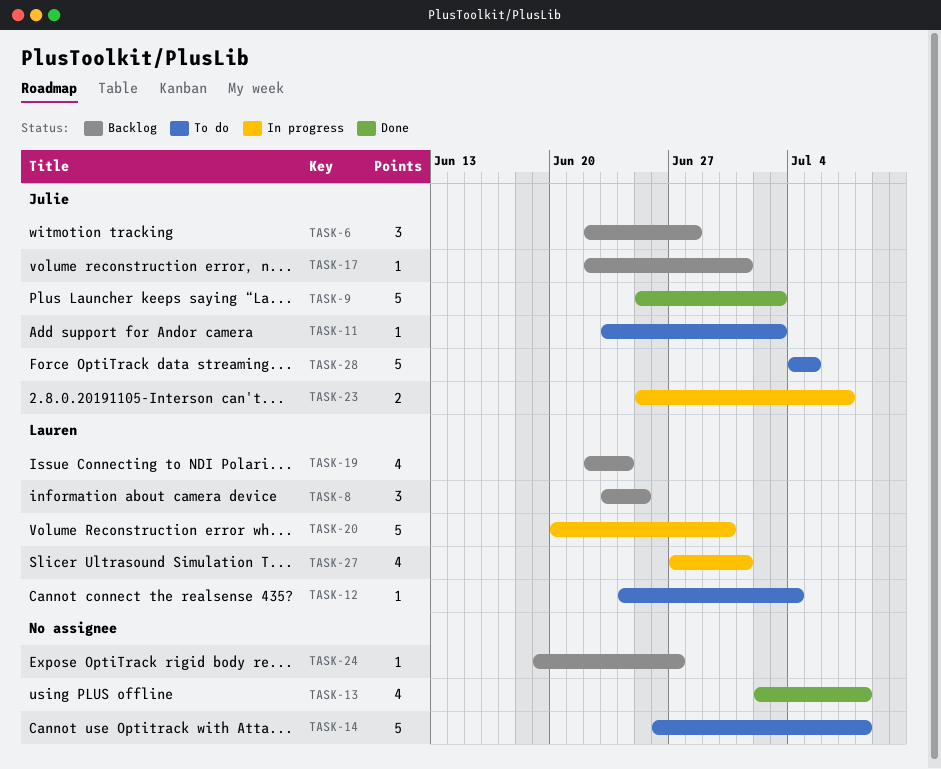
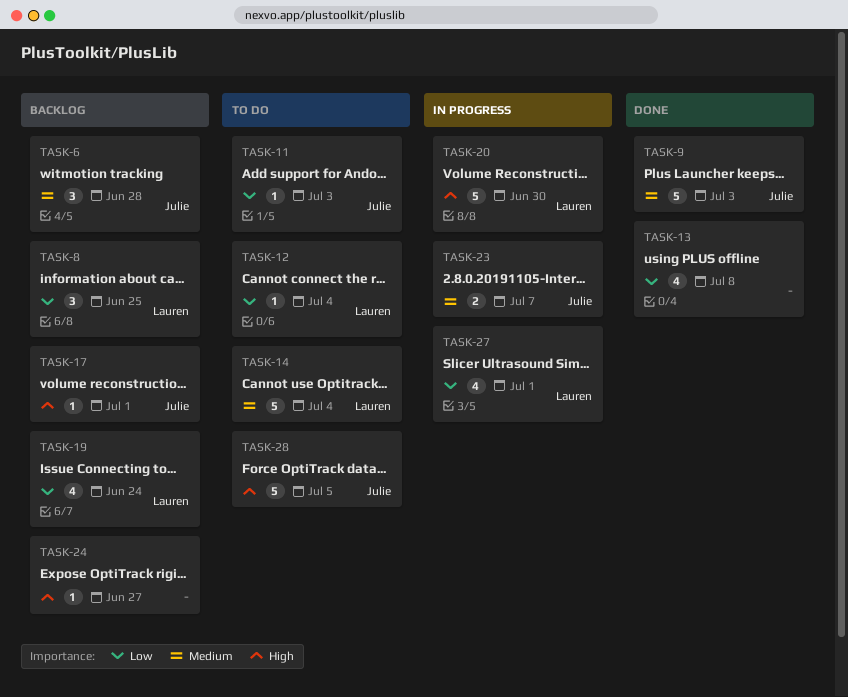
TASK-14, owner: none -> Lauren
TASK-14, due: Jul 8 -> Jul 4

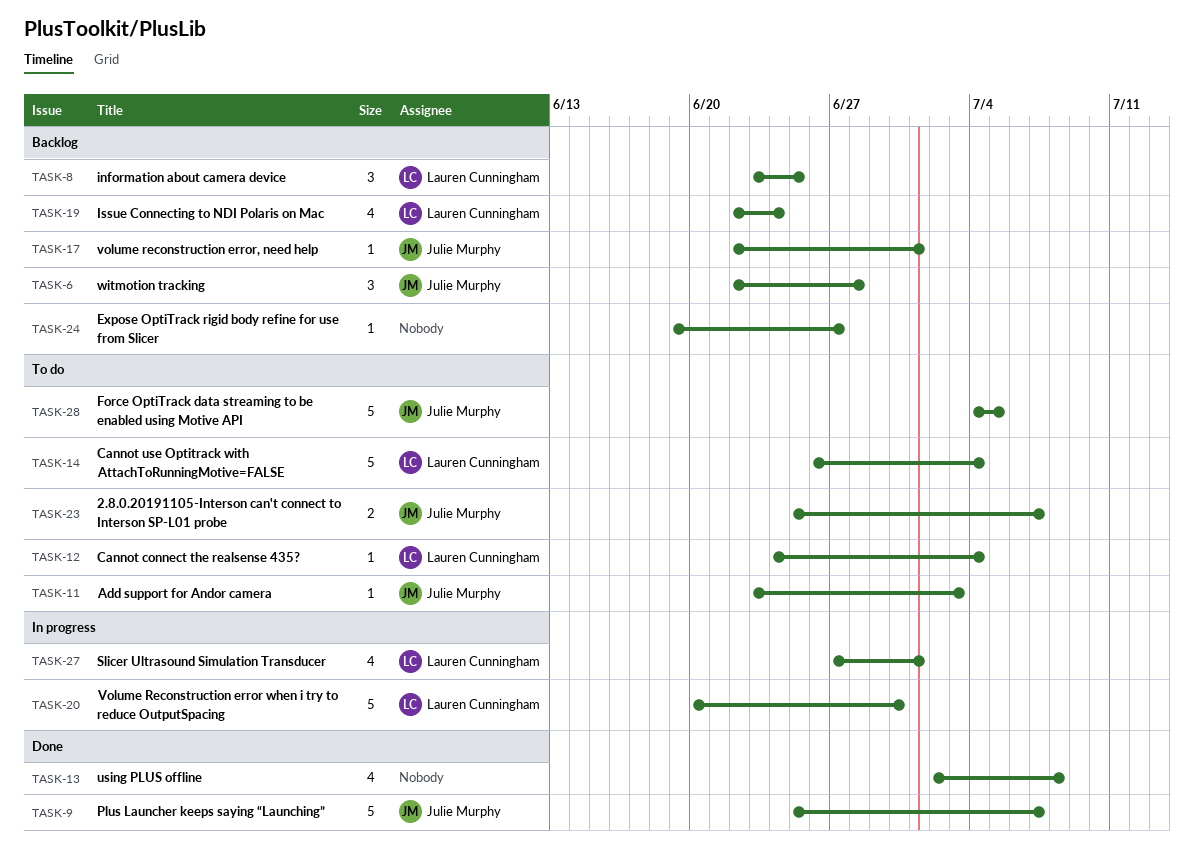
TASK-9, due: Jul 3 -> Jul 7
TASK-23, status: In progress -> To do

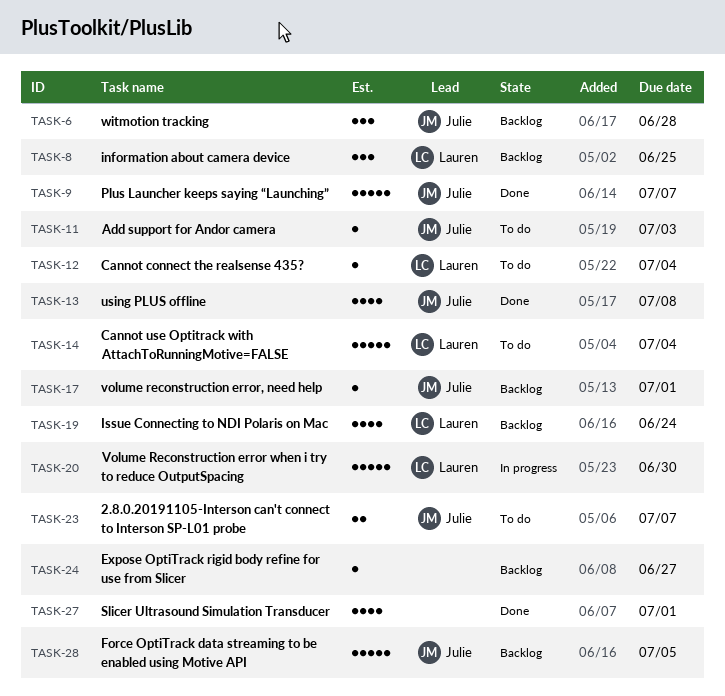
TASK-13, owner: none -> Julie Murphy
TASK-27, status: In progress -> Done
TASK-27, owner: Lauren Cunningham -> none
TASK-28, status: To do -> Backlog

